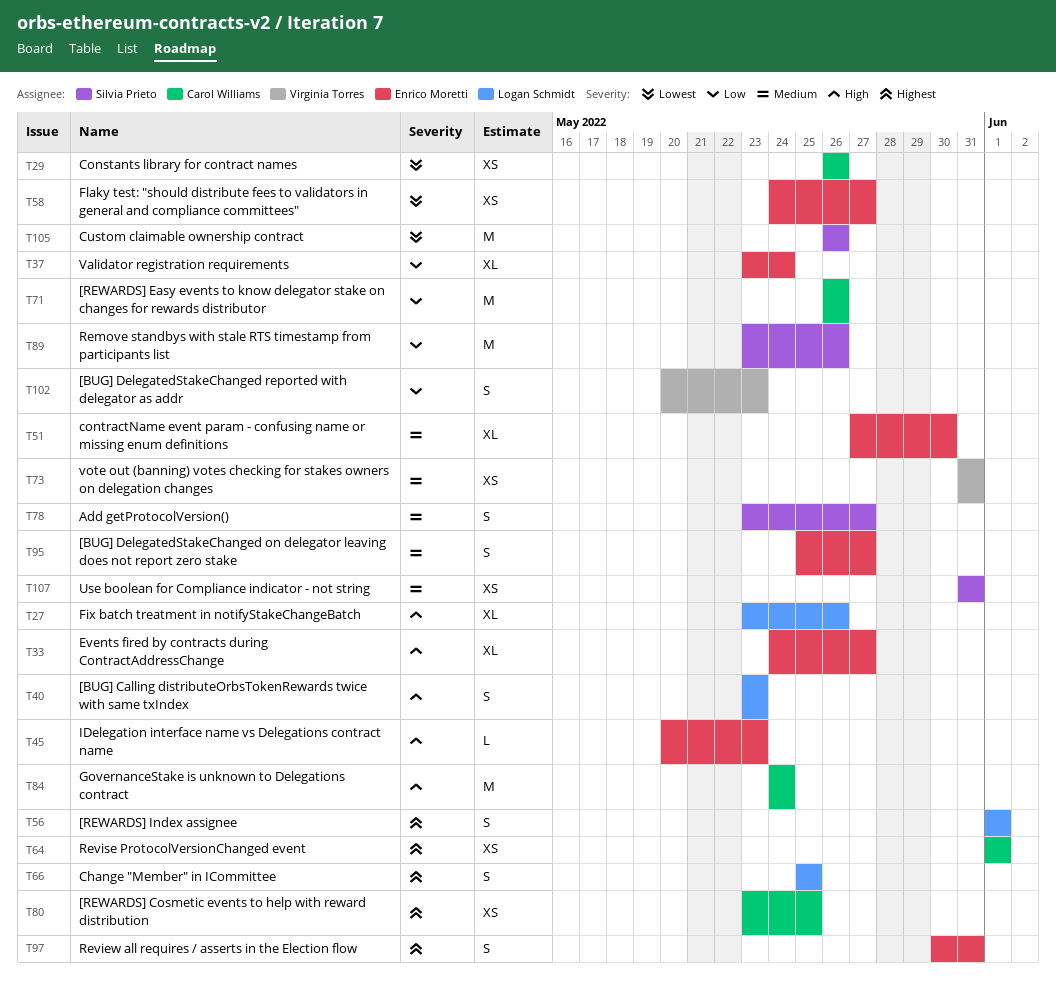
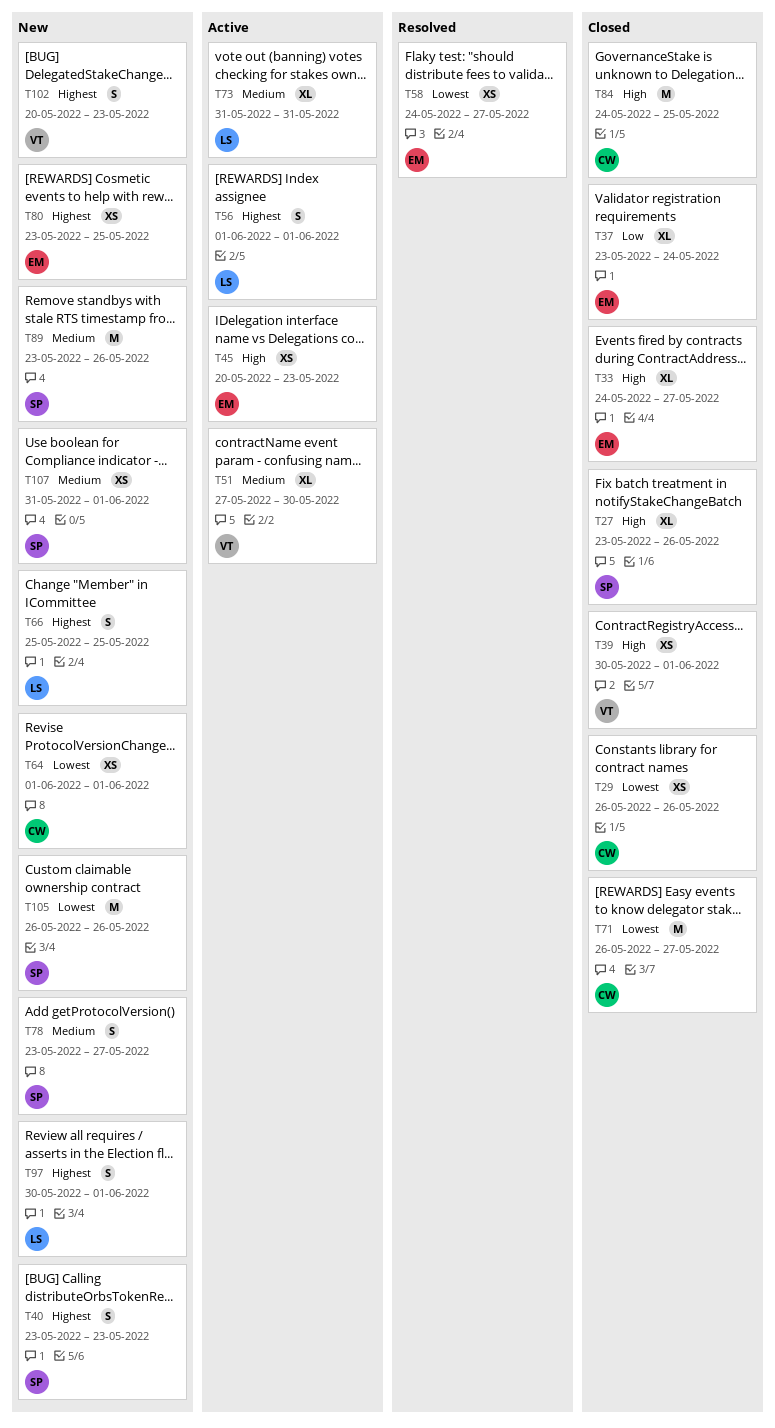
T27, owner: Logan Schmidt -> Silvia Prieto
T39: none -> present
T40, owner: Logan Schmidt -> Silvia Prieto
T40, priority: High -> Highest
T45, estimate: L -> XS
T51, owner: Enrico Moretti -> Virginia Torres
T64, priority: Highest -> Lowest
T71, priority: Low -> Lowest
T71, due: May 26 -> May 27
T73, owner: Virginia Torres -> Logan Schmidt
T73, estimate: XS -> XL
T80, owner: Carol Williams -> Enrico Moretti
T84, due: May 24 -> May 25
T89, priority: Low -> Medium
T95: present -> none
T97, owner: Enrico Moretti -> Logan Schmidt
T97, due: May 31 -> Jun 1
T102, priority: Low -> Highest
T107, due: May 31 -> Jun 1

